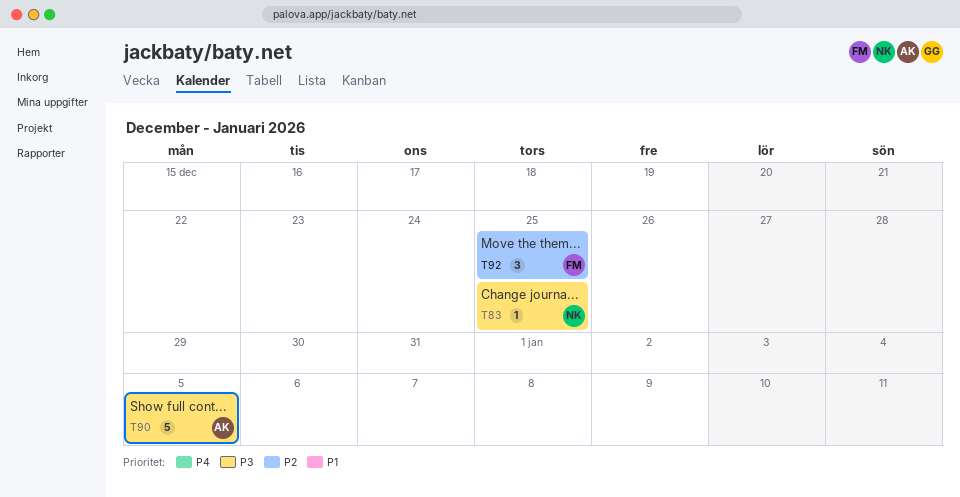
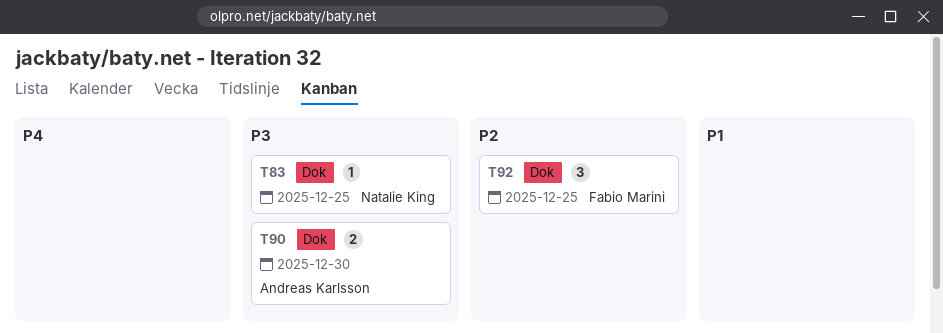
T90, estimate: 5 -> 2
T90, due: Jan 5 -> Dec 30

